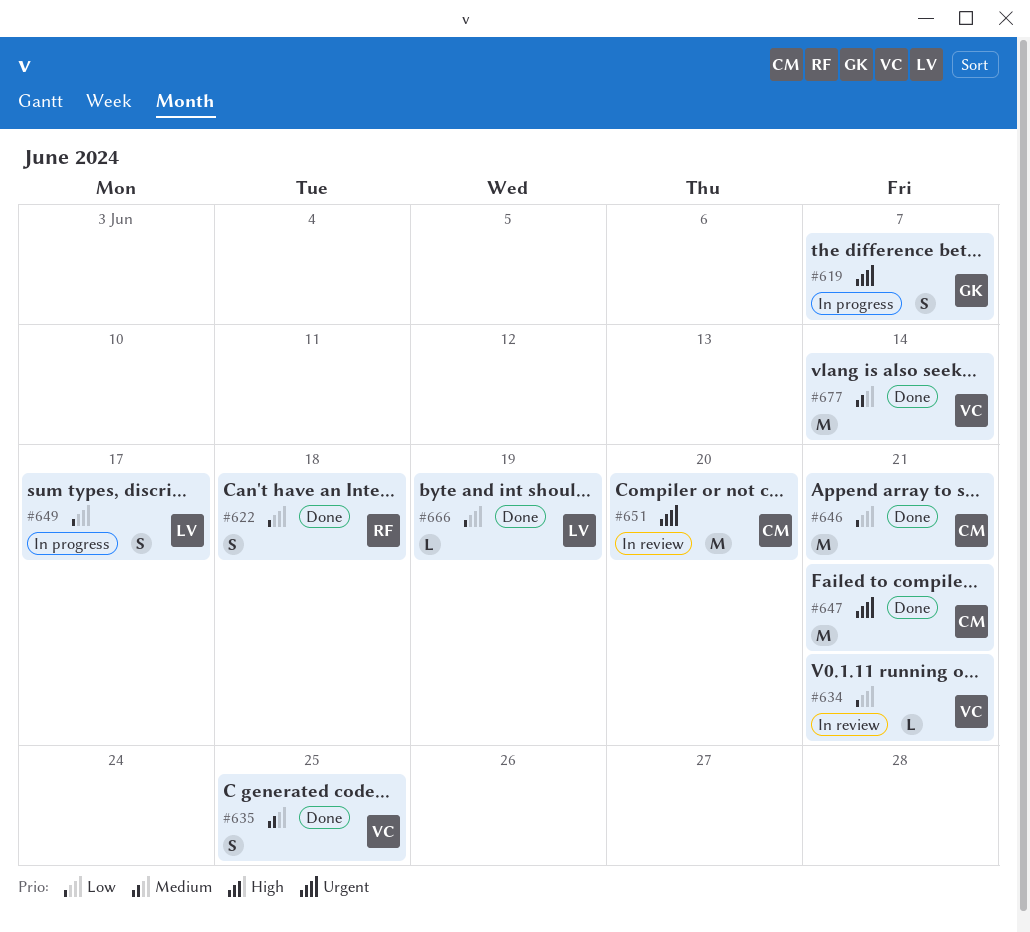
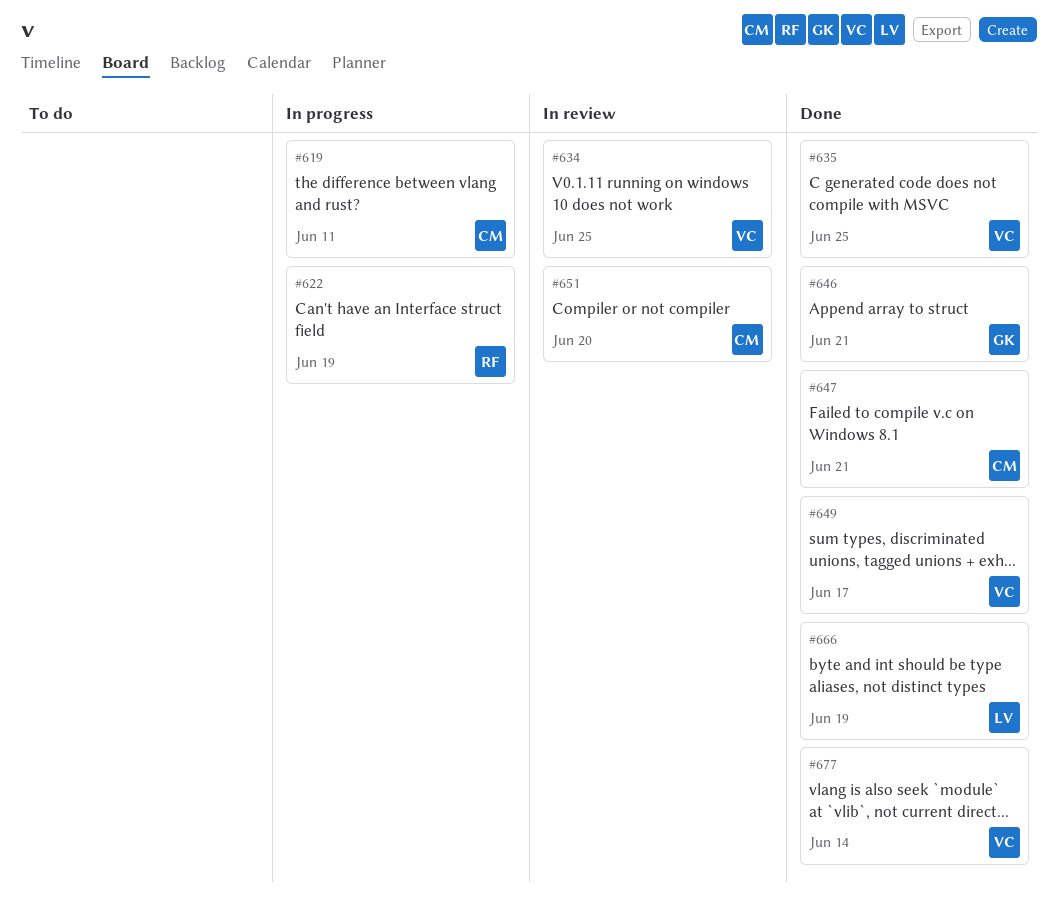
#619, owner: GK -> CM
#619, due: Jun 7 -> Jun 11
#622, status: Done -> In progress
#622, due: Jun 18 -> Jun 19
#634, due: Jun 21 -> Jun 25
#646, owner: CM -> GK
#649, status: In progress -> Done
#649, owner: LV -> VC

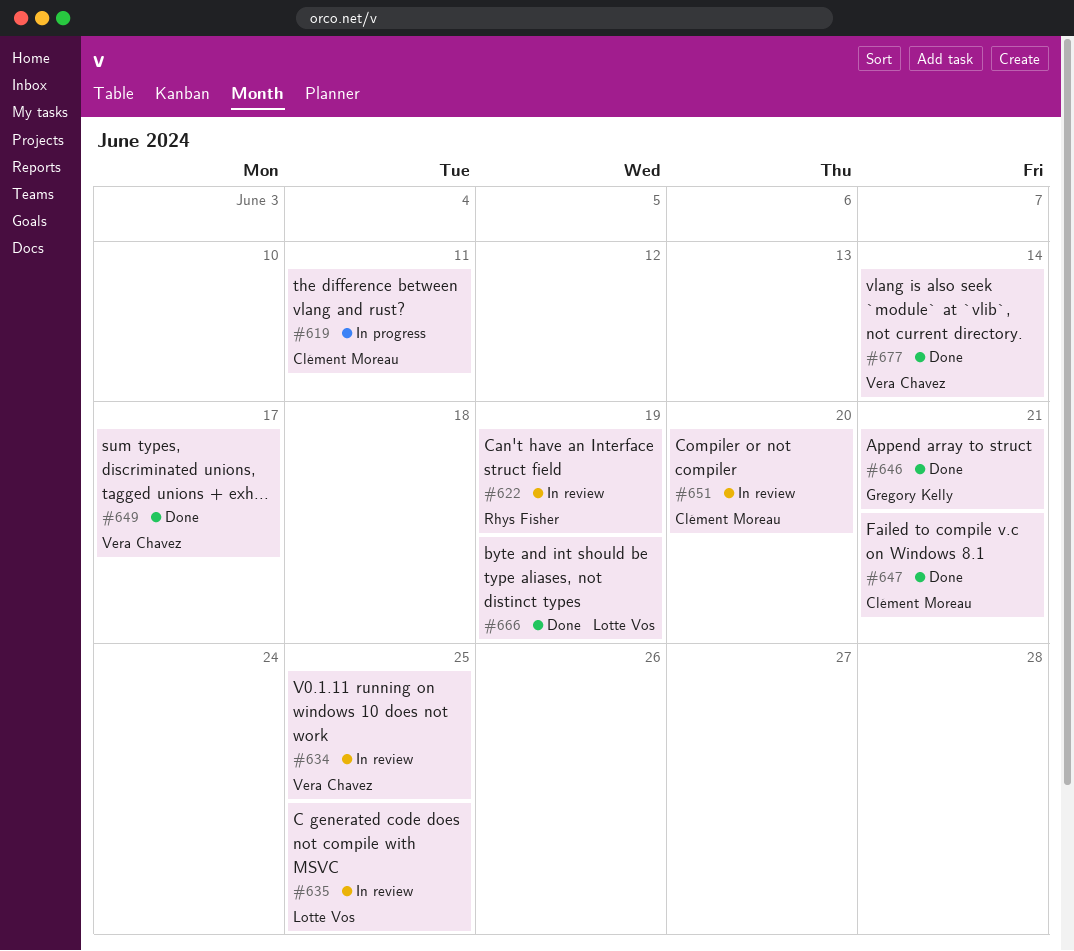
#622, status: In progress -> In review
#635, status: Done -> In review
#635, owner: Vera Chavez -> Lotte Vos

